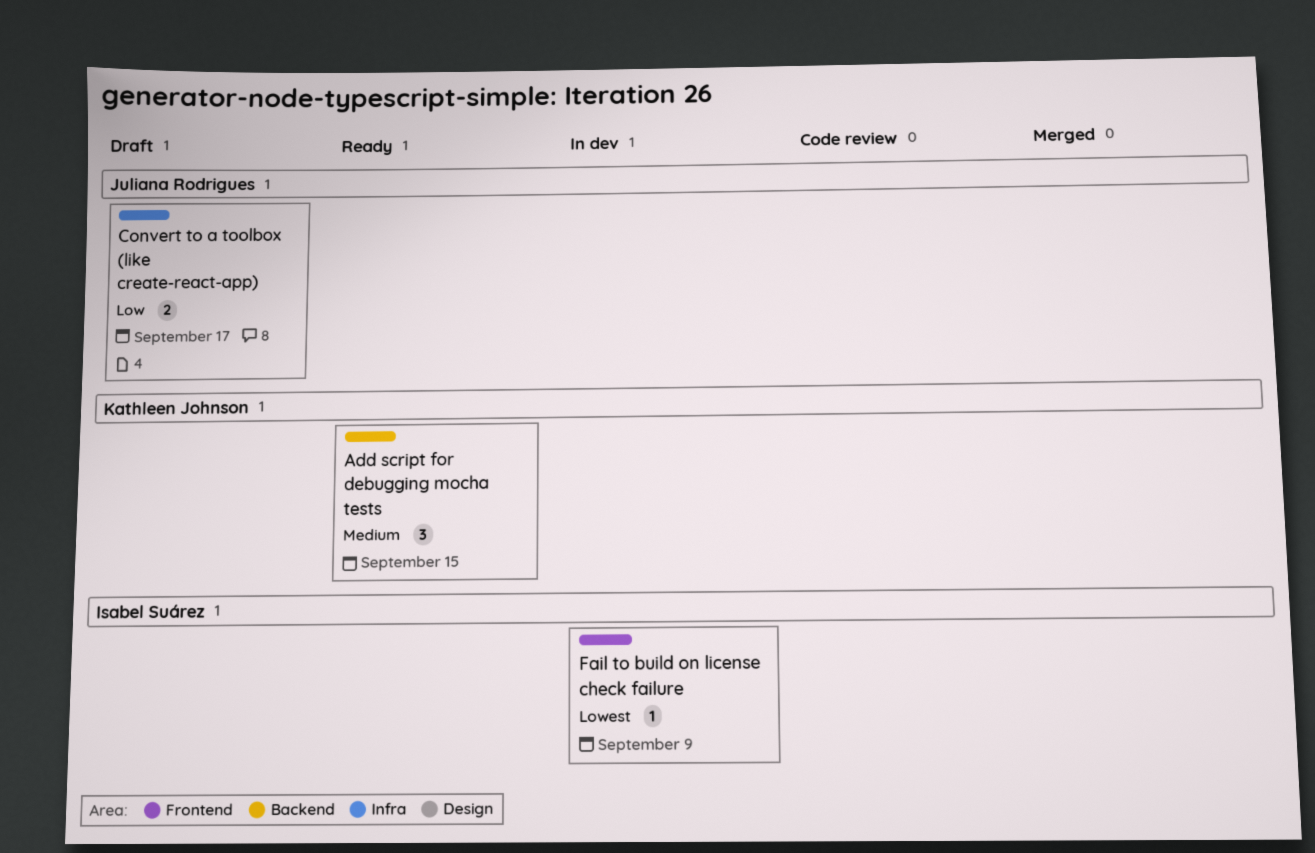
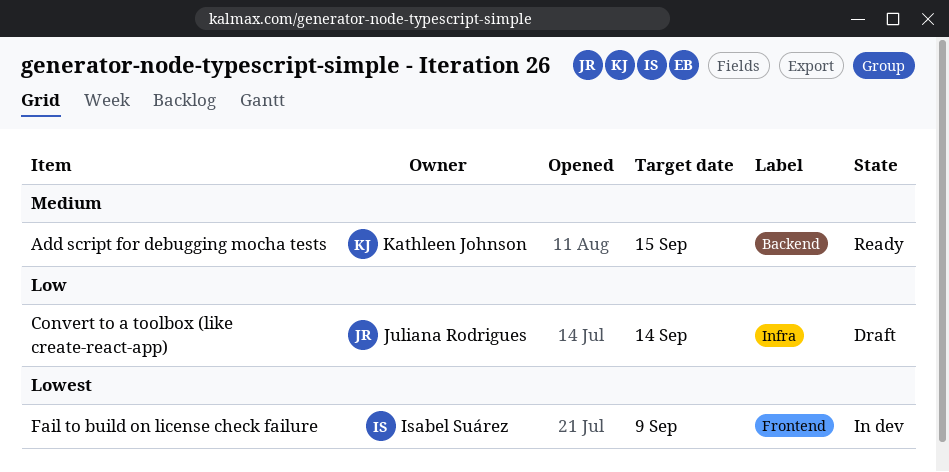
Convert to a toolbox (like create-react-app), due: Sep 17 -> Sep 14

